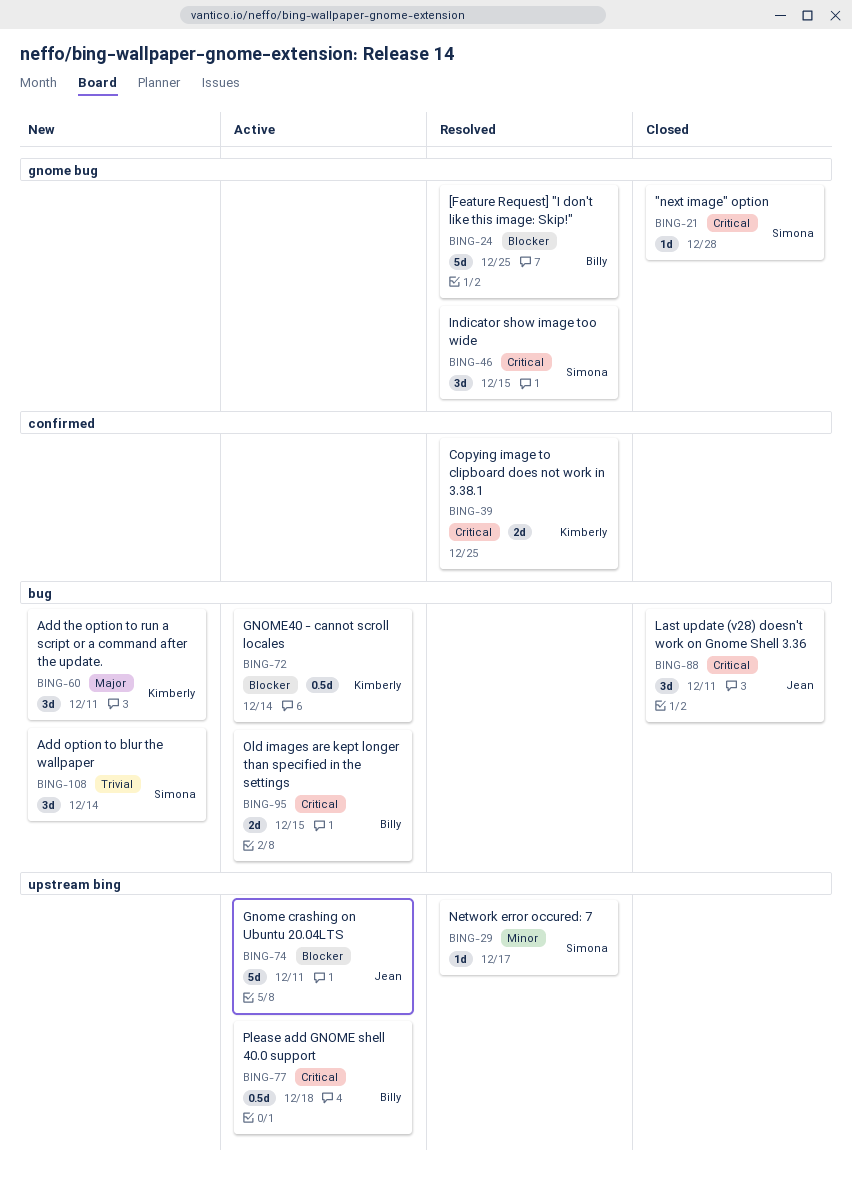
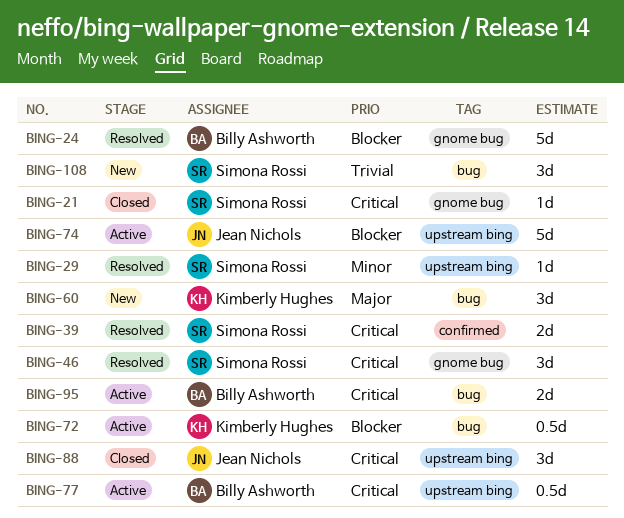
BING-39, owner: Kimberly Hughes -> Simona Rossi
BING-88, label: bug -> upstream bing

